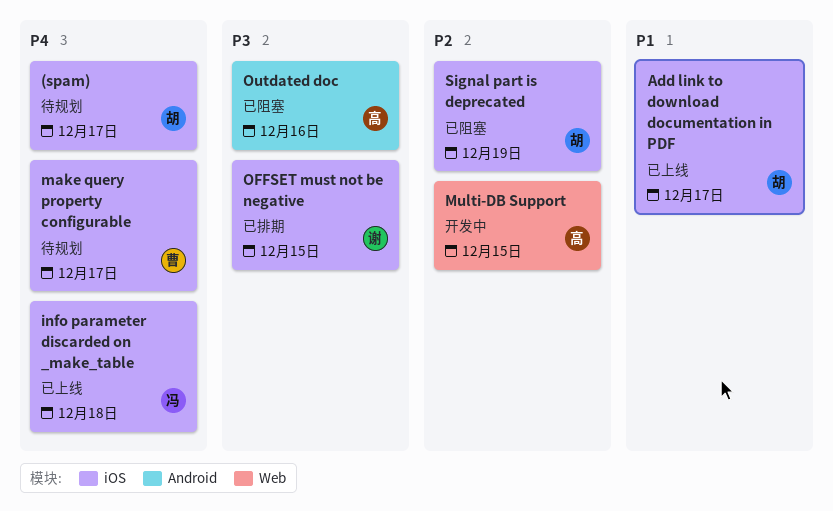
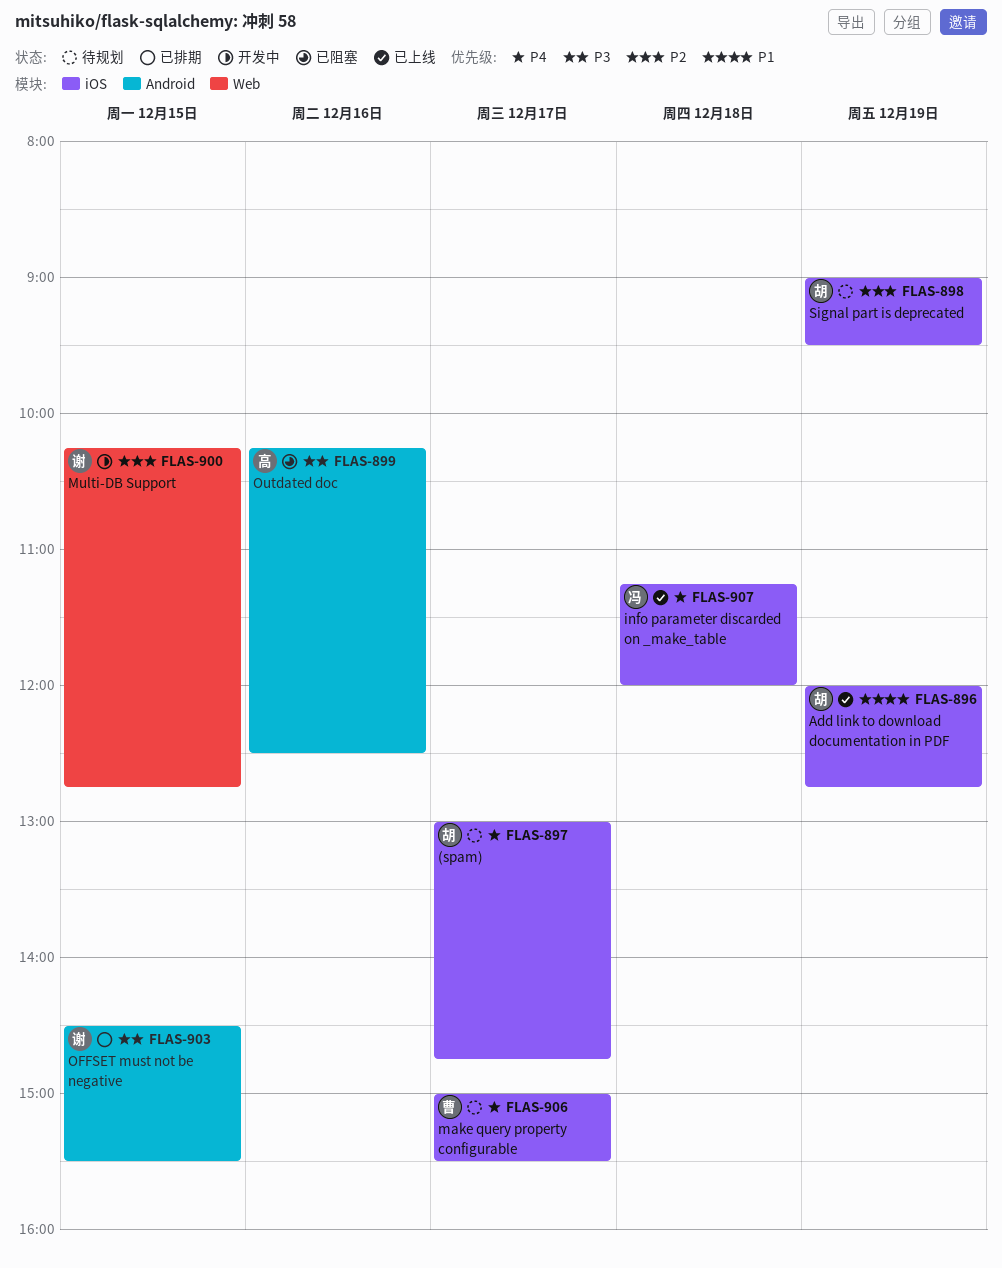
Add link to download documentation in PDF, day: Dec 17 -> Dec 19
Multi-DB Support, owner: 高 -> 谢
OFFSET must not be negative, label: iOS -> Android
Signal part is deprecated, status: 已阻塞 -> 待规划

